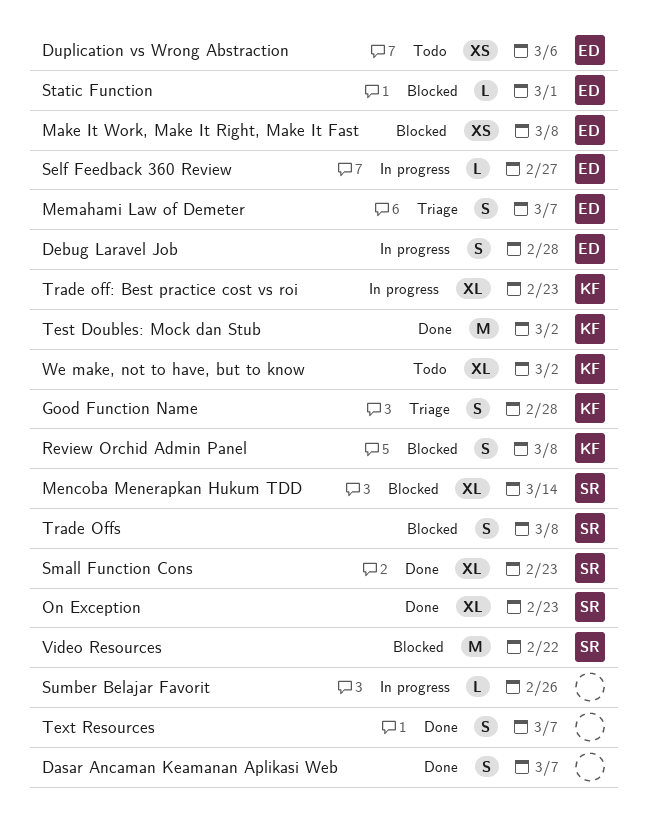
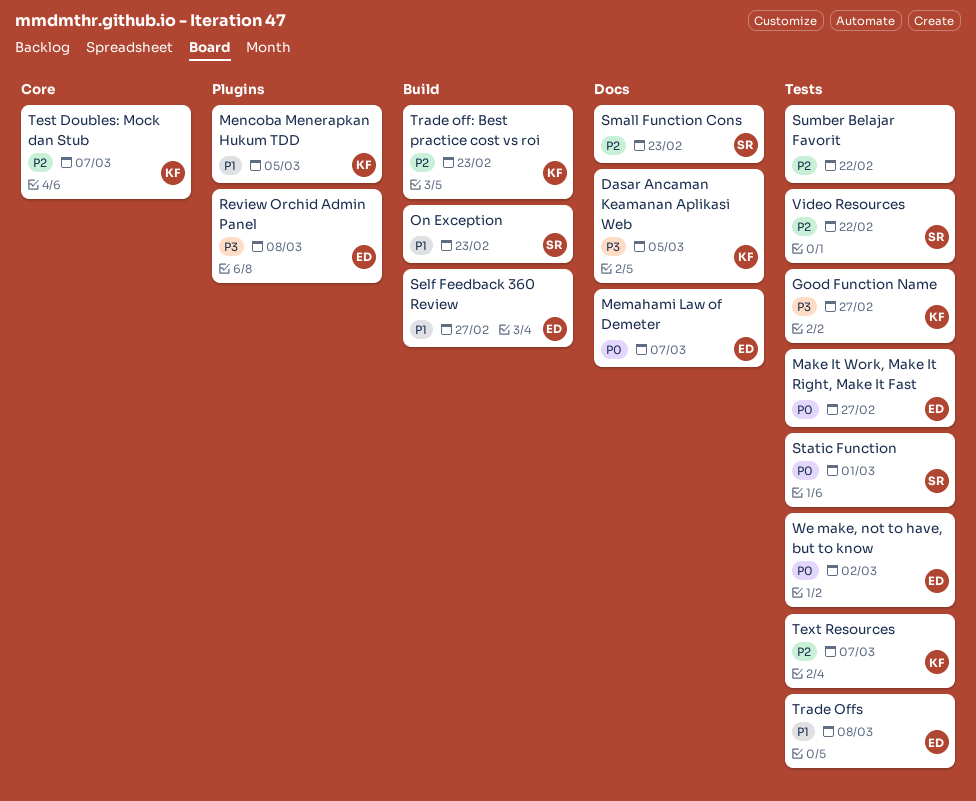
Dasar Ancaman Keamanan Aplikasi Web, owner: none -> KF
Dasar Ancaman Keamanan Aplikasi Web, due: Mar 7 -> Mar 5
Debug Laravel Job: present -> none
Duplication vs Wrong Abstraction: present -> none
Good Function Name, due: Feb 28 -> Feb 27
Make It Work, Make It Right, Make It Fast, due: Mar 8 -> Feb 27
Mencoba Menerapkan Hukum TDD, owner: SR -> KF
Mencoba Menerapkan Hukum TDD, due: Mar 14 -> Mar 5
Review Orchid Admin Panel, owner: KF -> ED
Static Function, owner: ED -> SR
Sumber Belajar Favorit, due: Feb 26 -> Feb 22
Test Doubles: Mock dan Stub, due: Mar 2 -> Mar 7
Text Resources, owner: none -> KF
Trade Offs, owner: SR -> ED
We make, not to have, but to know, owner: KF -> ED

